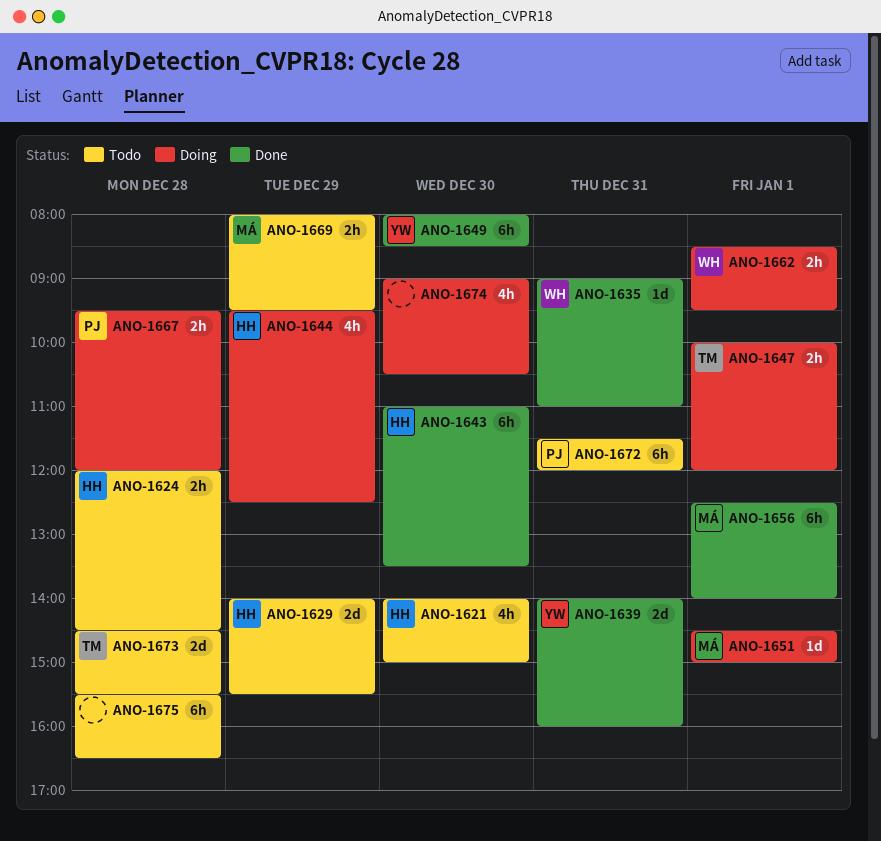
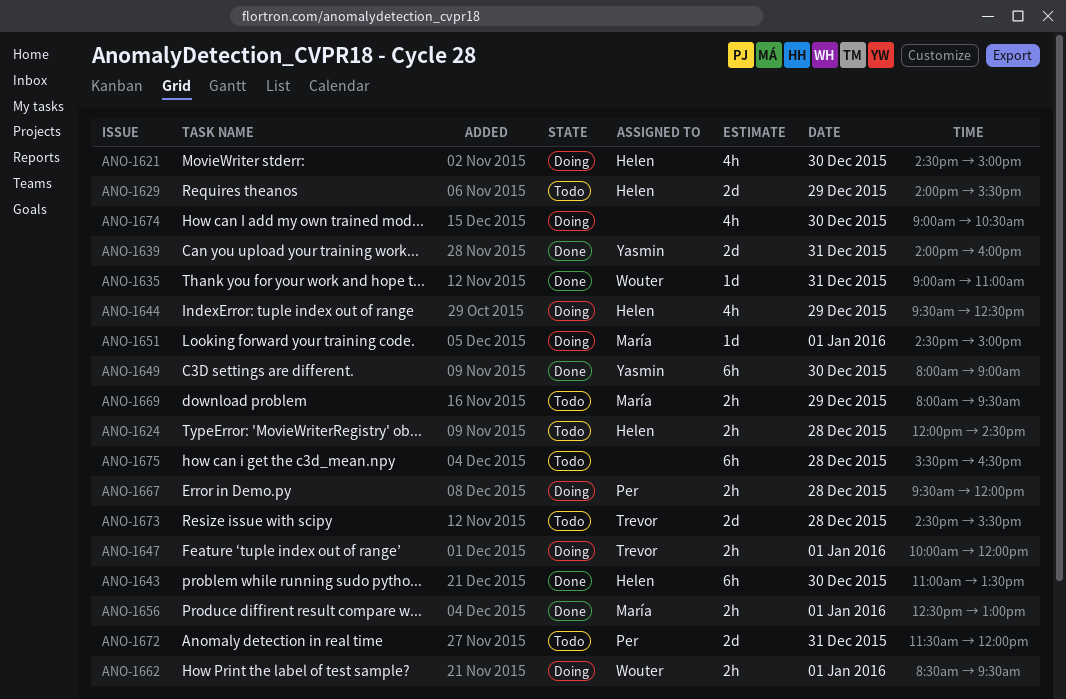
ANO-1621, status: Todo -> Doing
ANO-1621, begins: 14:00 -> 14:30
ANO-1649, ends: 08:30 -> 09:00
ANO-1656, estimate: 6h -> 2h
ANO-1656, ends: 14:00 -> 13:00
ANO-1672, estimate: 6h -> 2d

